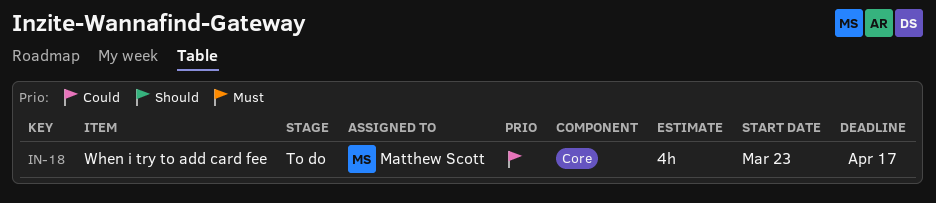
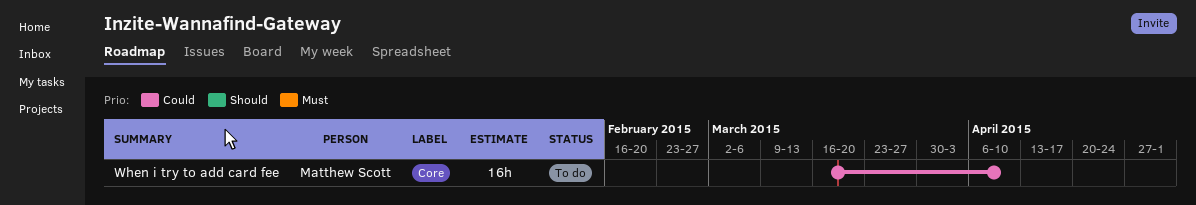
When i try to add card fee, estimate: 4h -> 16h
When i try to add card fee, start: Mar 23 -> Mar 16
When i try to add card fee, due: Apr 17 -> Apr 10

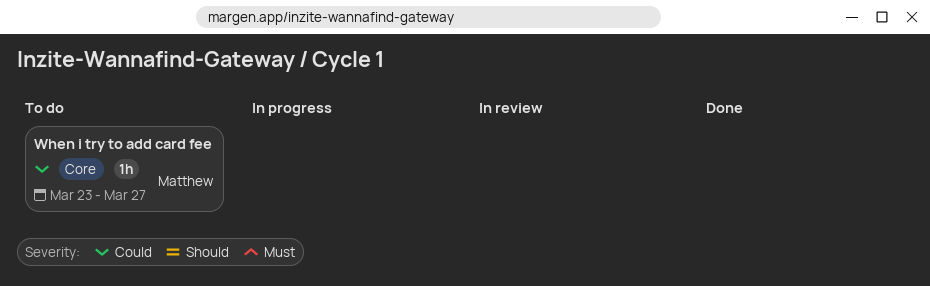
When i try to add card fee, estimate: 16h -> 1h
When i try to add card fee, start: Mar 16 -> Mar 23
When i try to add card fee, due: Apr 10 -> Mar 27

